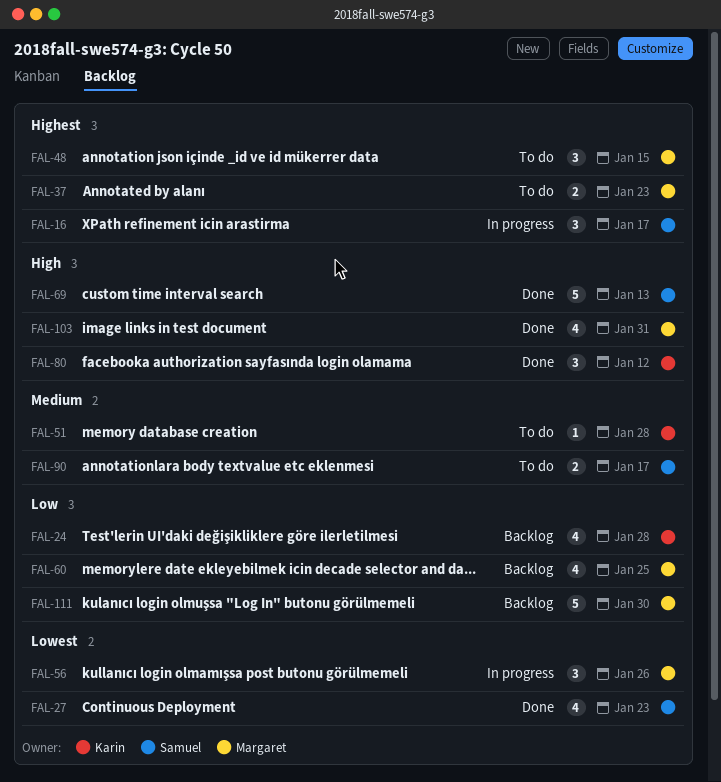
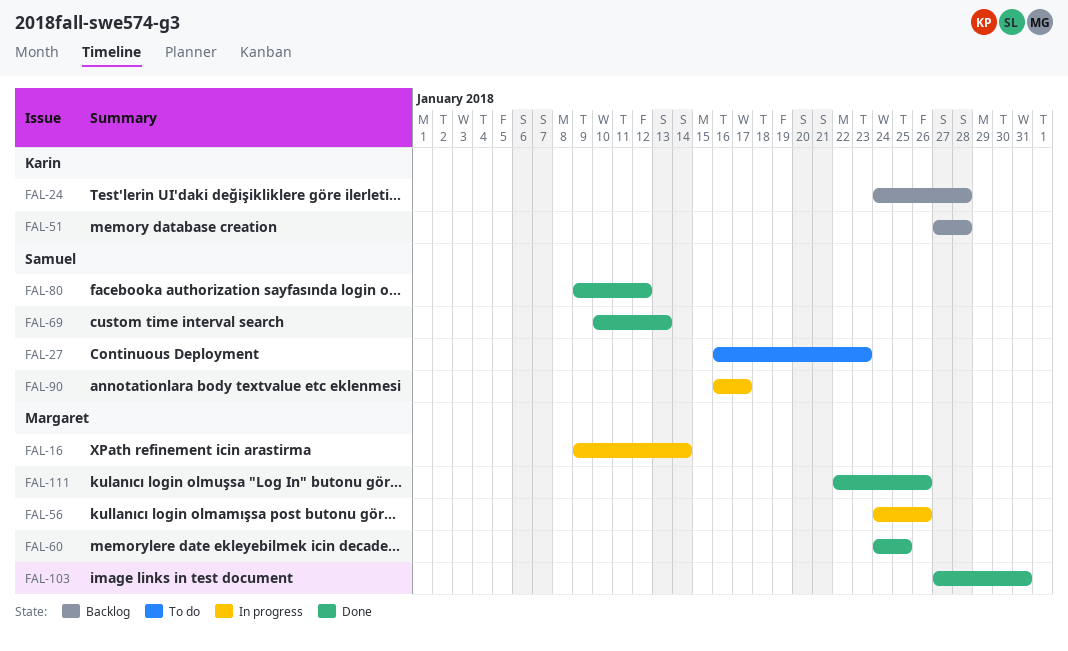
FAL-16, owner: Samuel -> Margaret
FAL-16, due: Jan 17 -> Jan 14
FAL-27, status: Done -> To do
FAL-37: present -> none
FAL-48: present -> none
FAL-51, status: To do -> Backlog
FAL-60, status: Backlog -> Done
FAL-80, owner: Karin -> Samuel
FAL-90, status: To do -> In progress
FAL-111, status: Backlog -> Done
FAL-111, due: Jan 30 -> Jan 26

